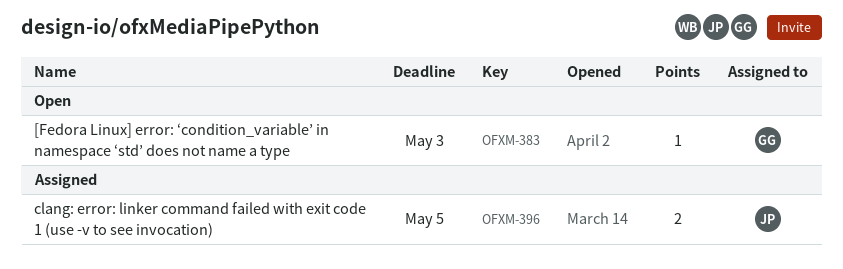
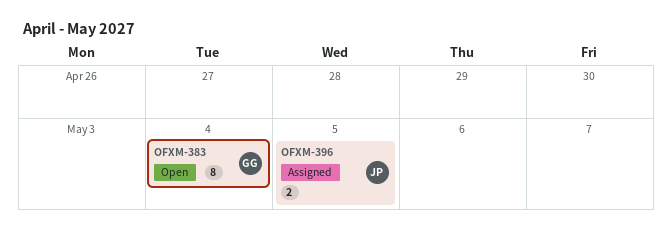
OFXM-383, estimate: 1 -> 8
OFXM-383, due: May 3 -> May 4

